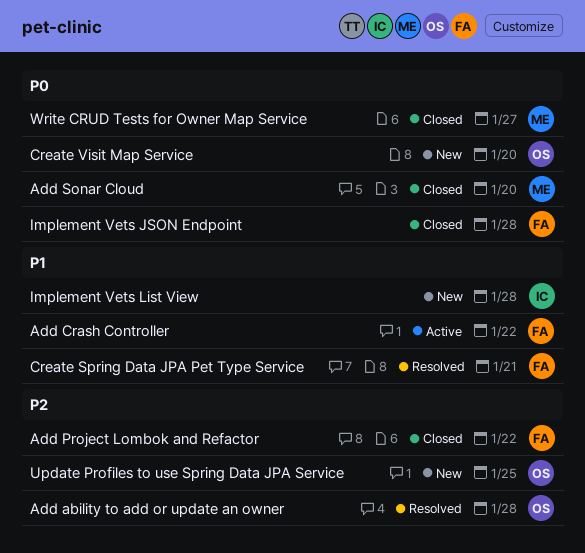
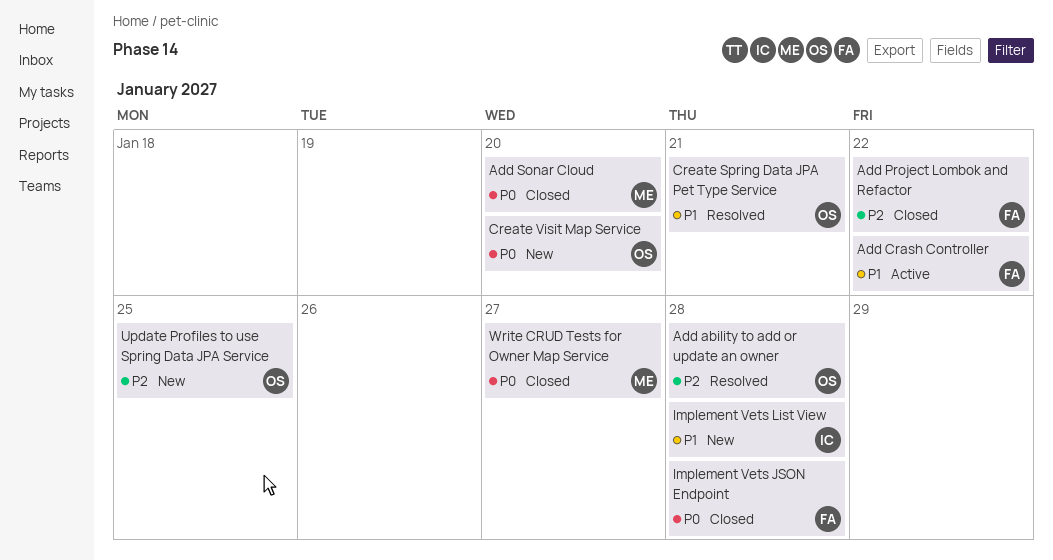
Create Spring Data JPA Pet Type Service, owner: FA -> OS

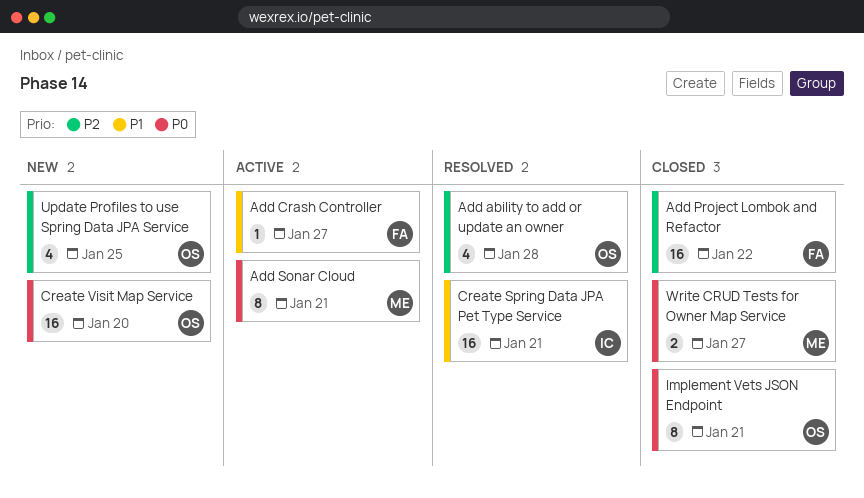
Add Crash Controller, due: Jan 22 -> Jan 27
Add Sonar Cloud, status: Closed -> Active
Add Sonar Cloud, due: Jan 20 -> Jan 21
Create Spring Data JPA Pet Type Service, owner: OS -> IC
Implement Vets JSON Endpoint, owner: FA -> OS
Implement Vets JSON Endpoint, due: Jan 28 -> Jan 21
Implement Vets List View: present -> none

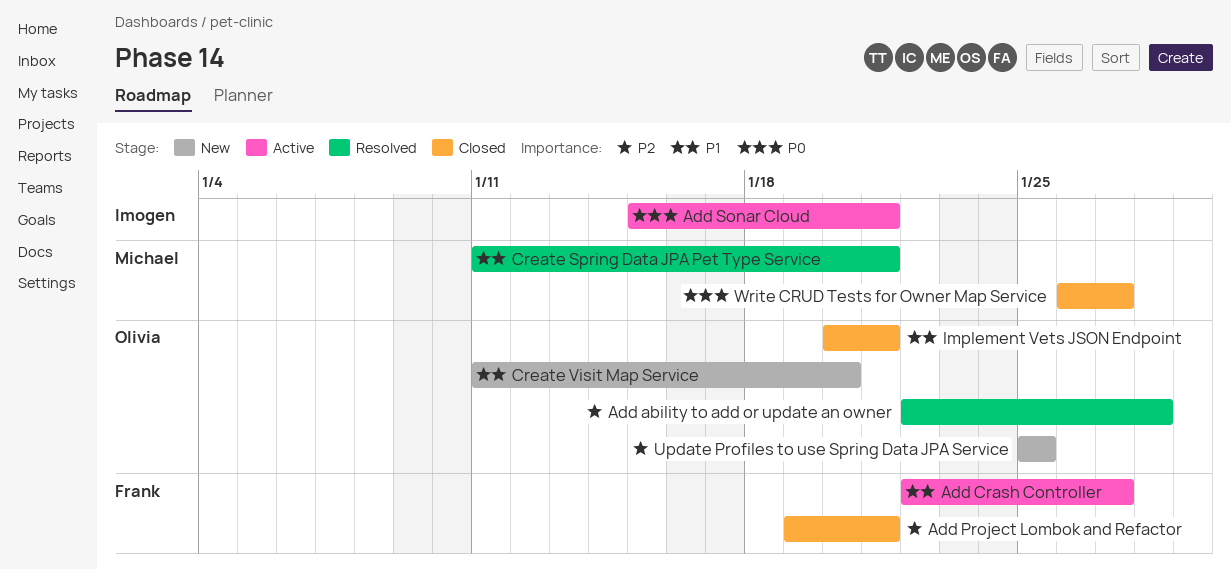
Add Project Lombok and Refactor, due: Jan 22 -> Jan 21
Add Sonar Cloud, owner: Michael -> Imogen
Create Spring Data JPA Pet Type Service, owner: Imogen -> Michael
Create Visit Map Service, priority: P0 -> P1
Implement Vets JSON Endpoint, priority: P0 -> P1

